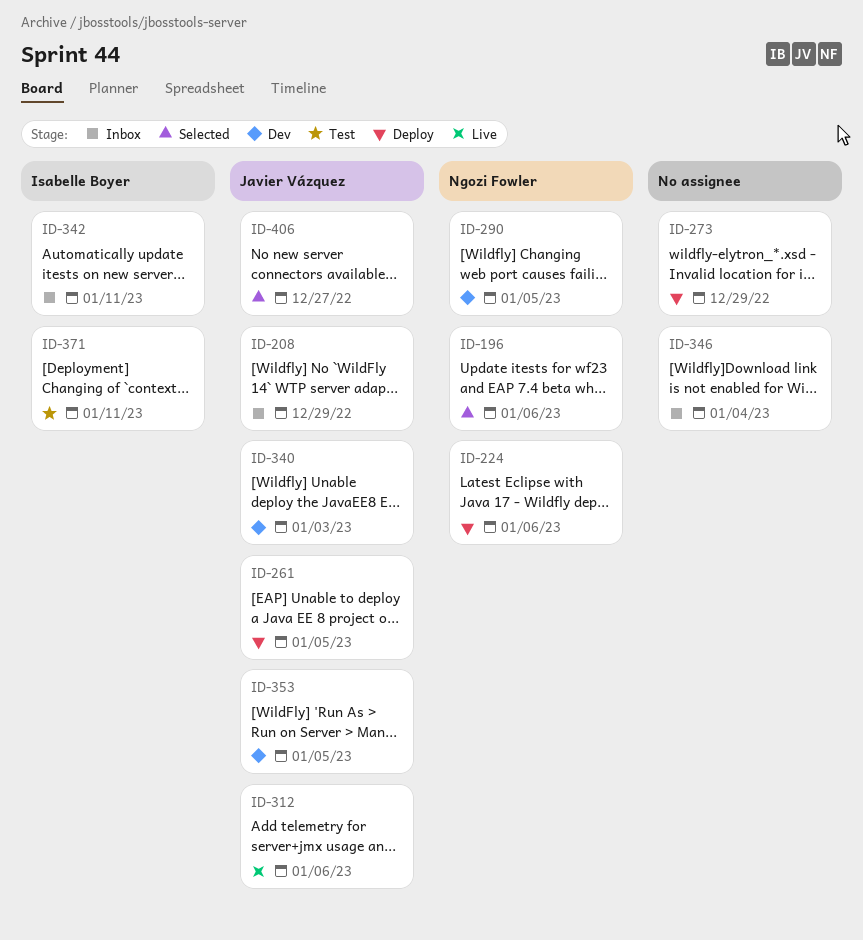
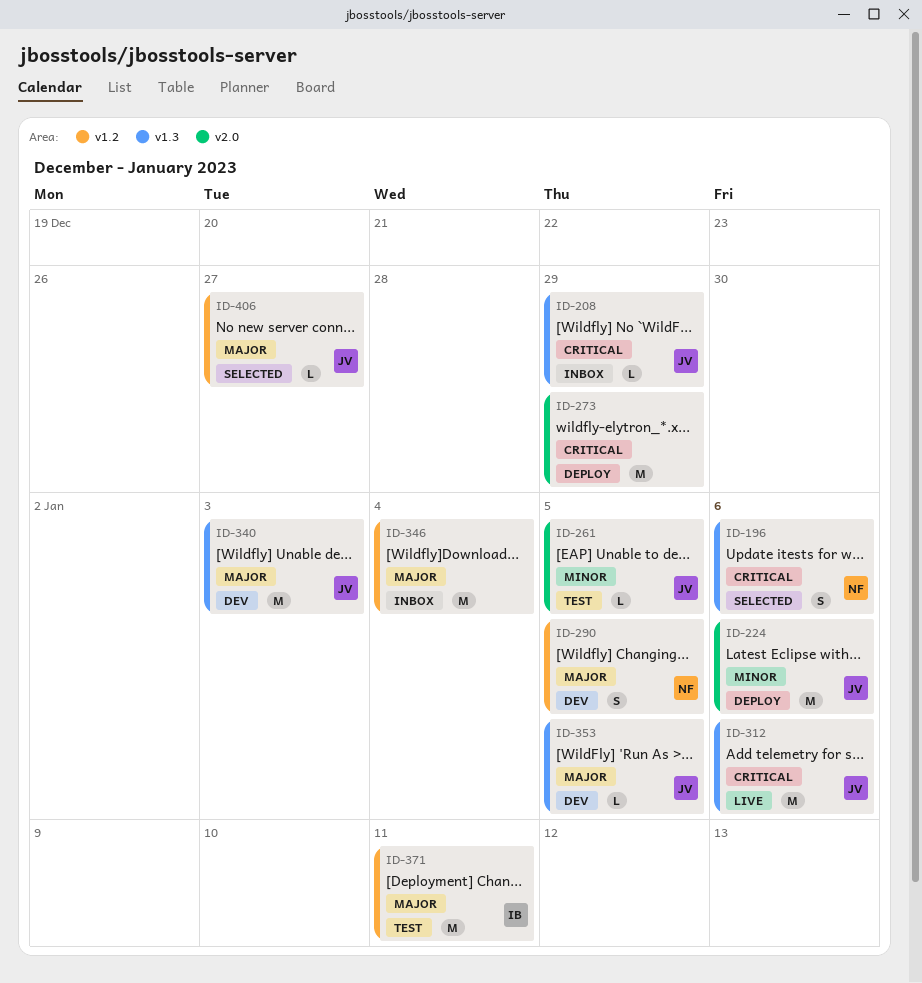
ID-224, owner: Ngozi Fowler -> Javier Vázquez
ID-261, status: Deploy -> Test
ID-342: present -> none

